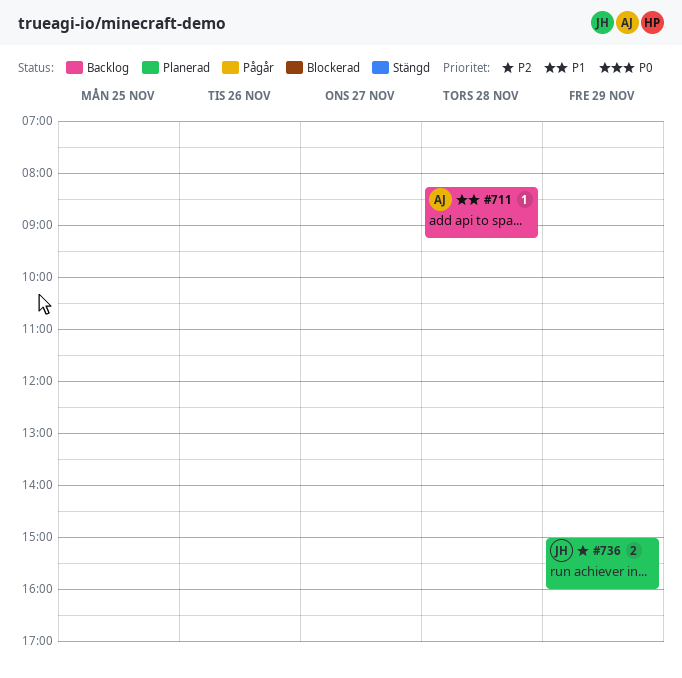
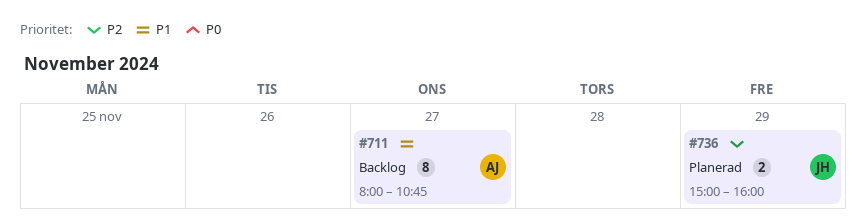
#711, estimate: 1 -> 8
#711, day: Nov 28 -> Nov 27
#711, begins: 08:15 -> 08:00
#711, ends: 09:15 -> 10:45

